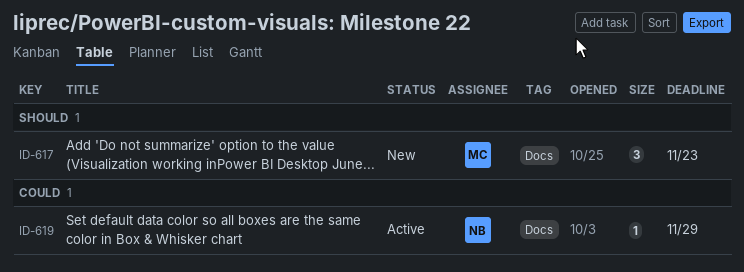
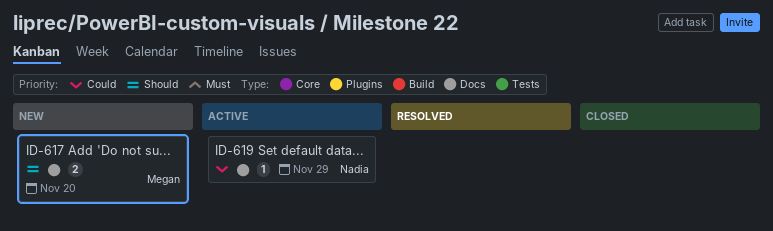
ID-617, estimate: 3 -> 2
ID-617, due: Nov 23 -> Nov 20

